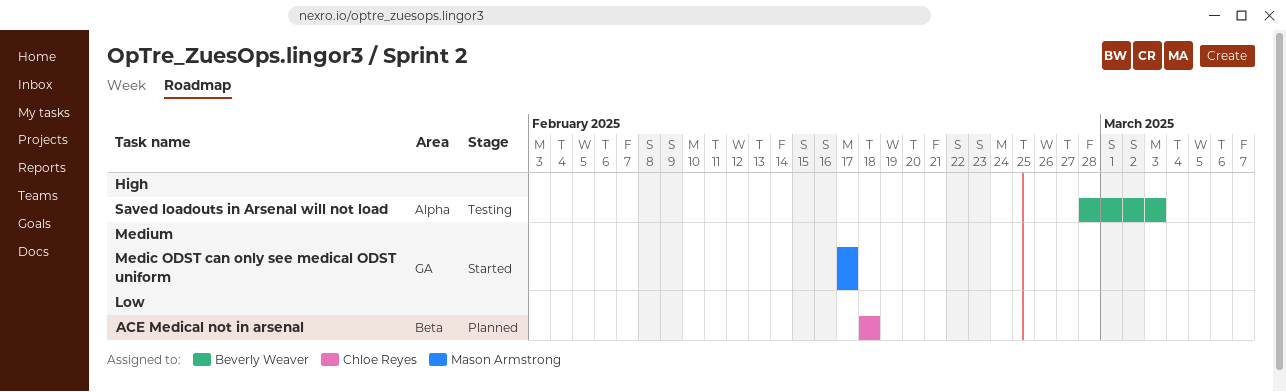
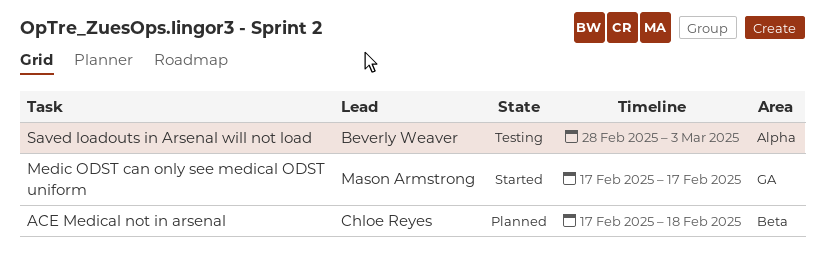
ACE Medical not in arsenal, start: Feb 18 -> Feb 17

